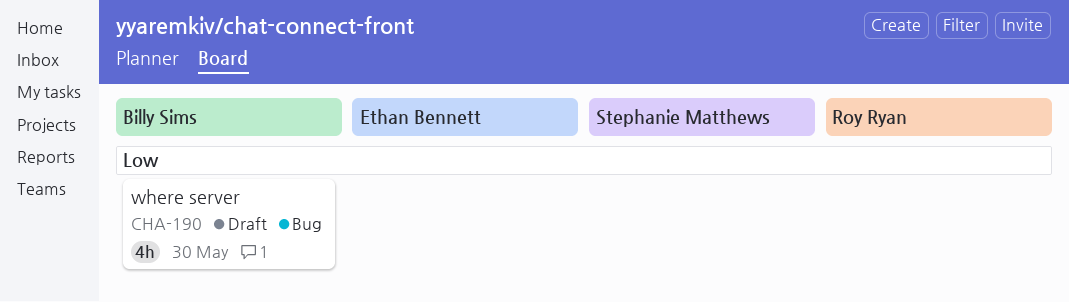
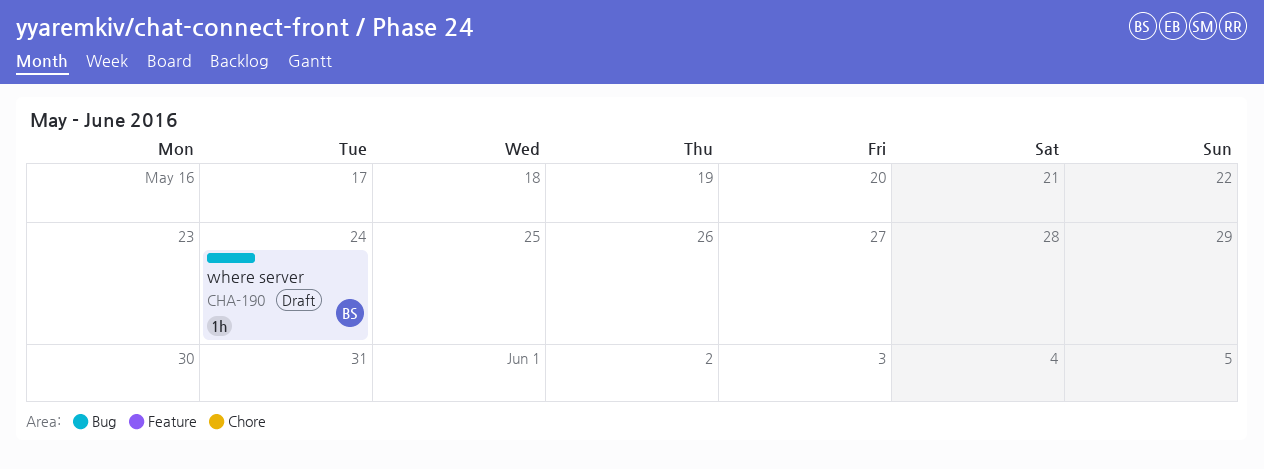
CHA-190, estimate: 4h -> 1h
CHA-190, due: May 30 -> May 24

